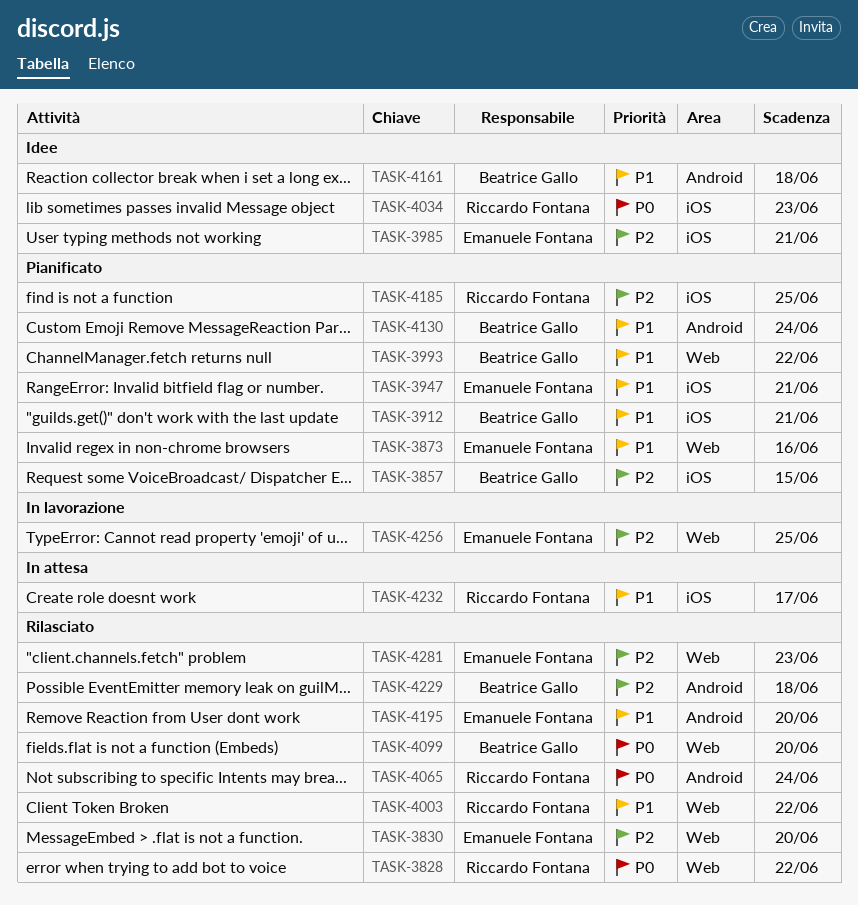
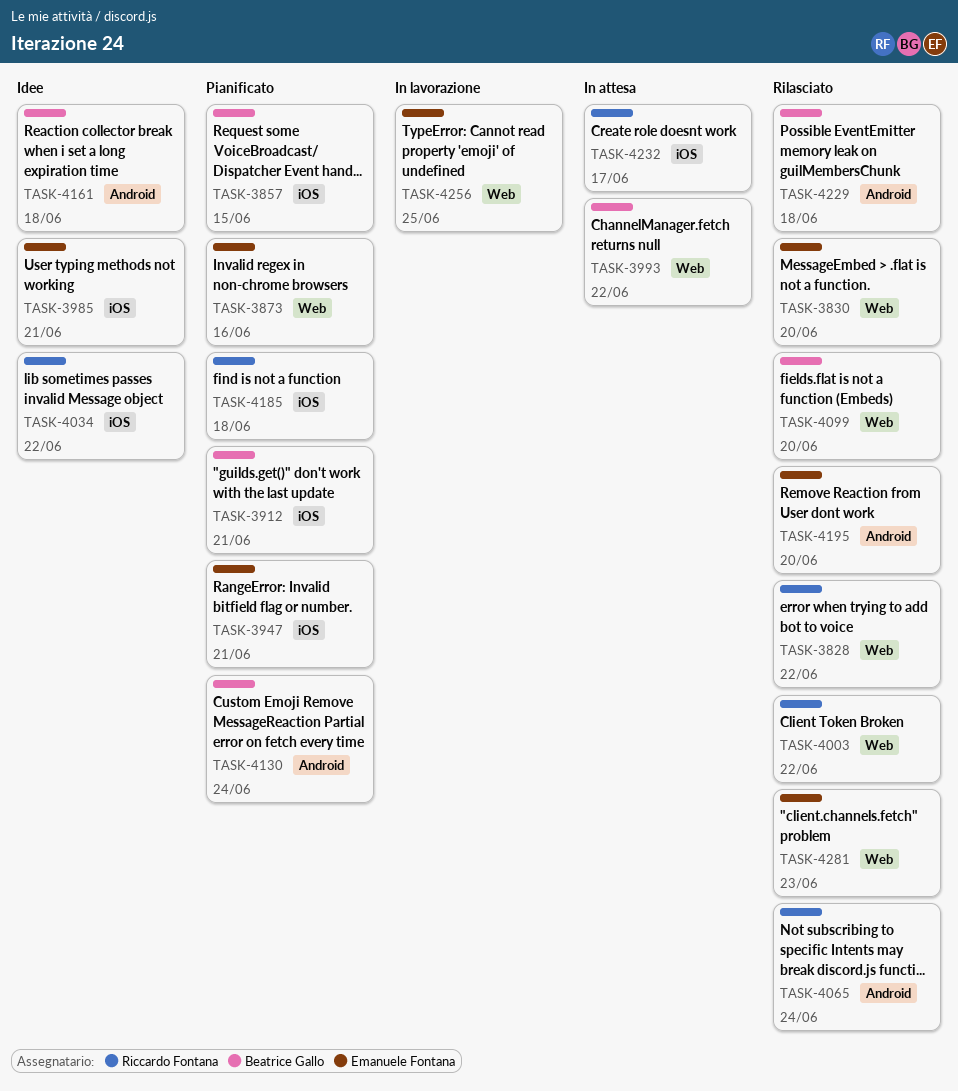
TASK-3993, status: Pianificato -> In attesa
TASK-4034, due: Jun 23 -> Jun 22
TASK-4185, due: Jun 25 -> Jun 18

